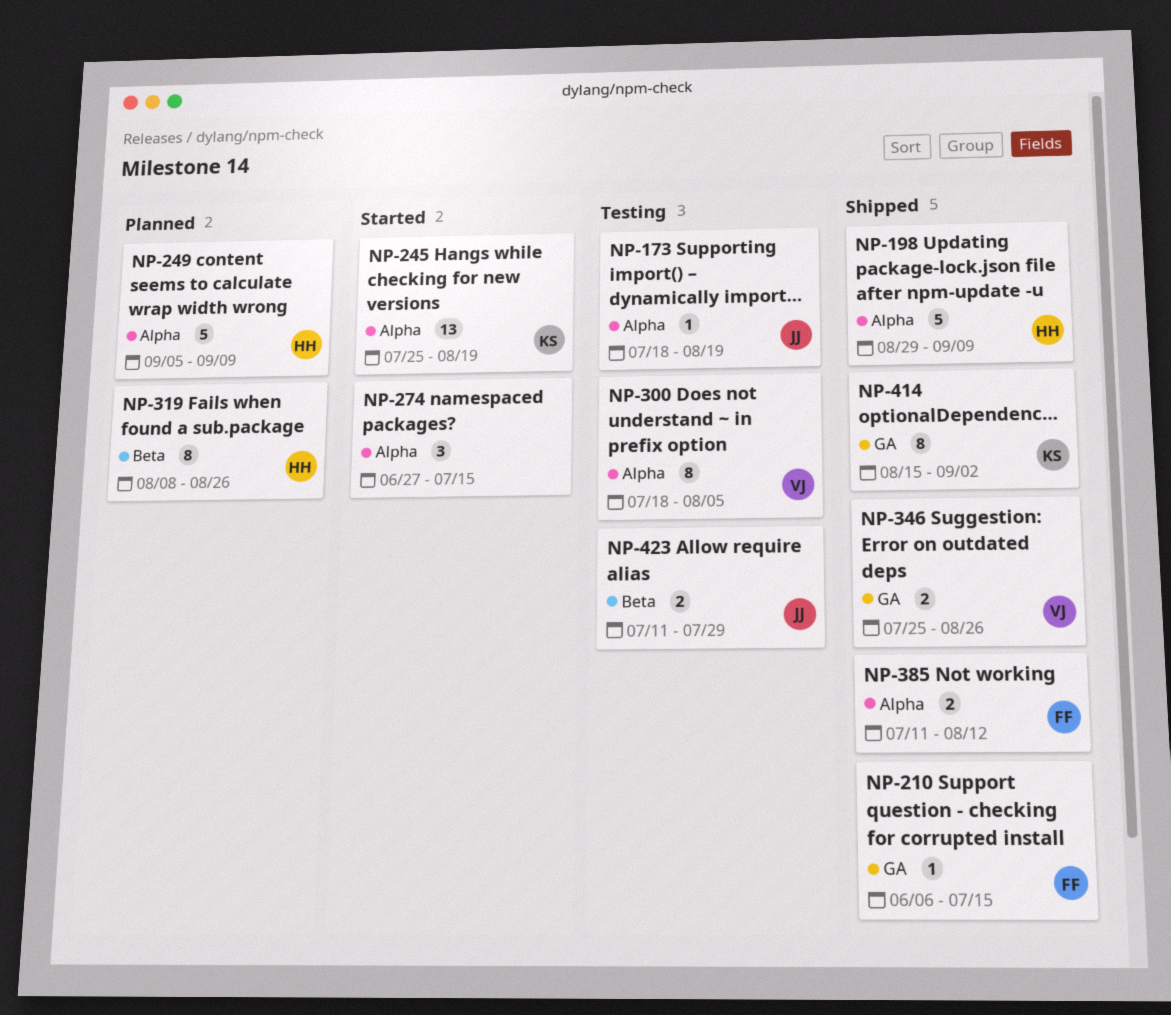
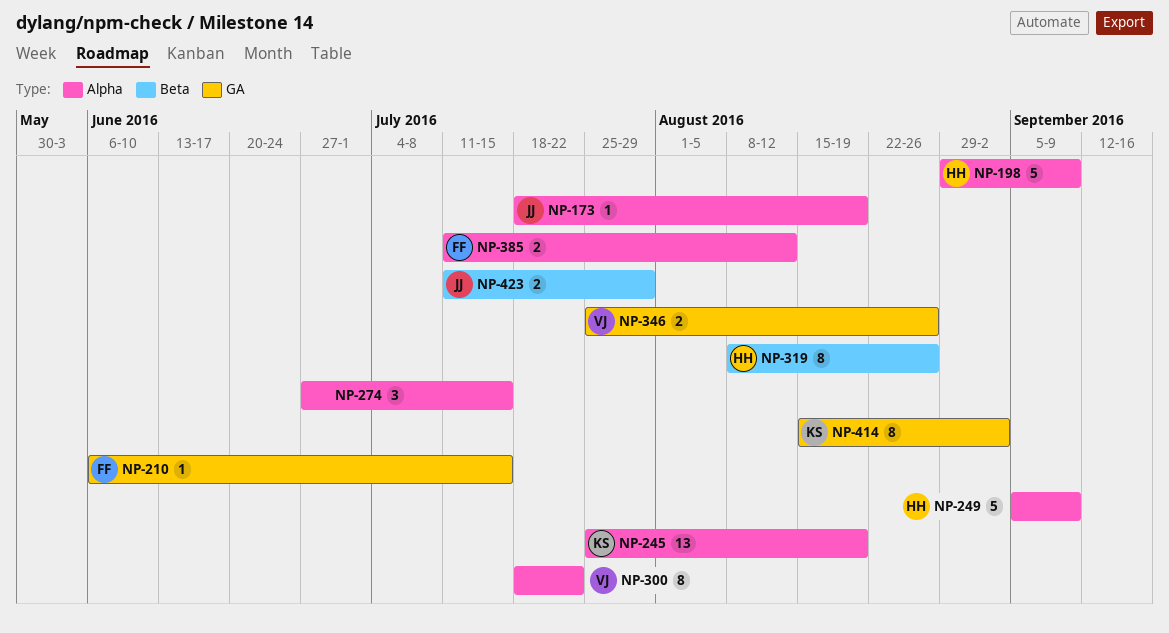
NP-300, due: Aug 5 -> Jul 22

